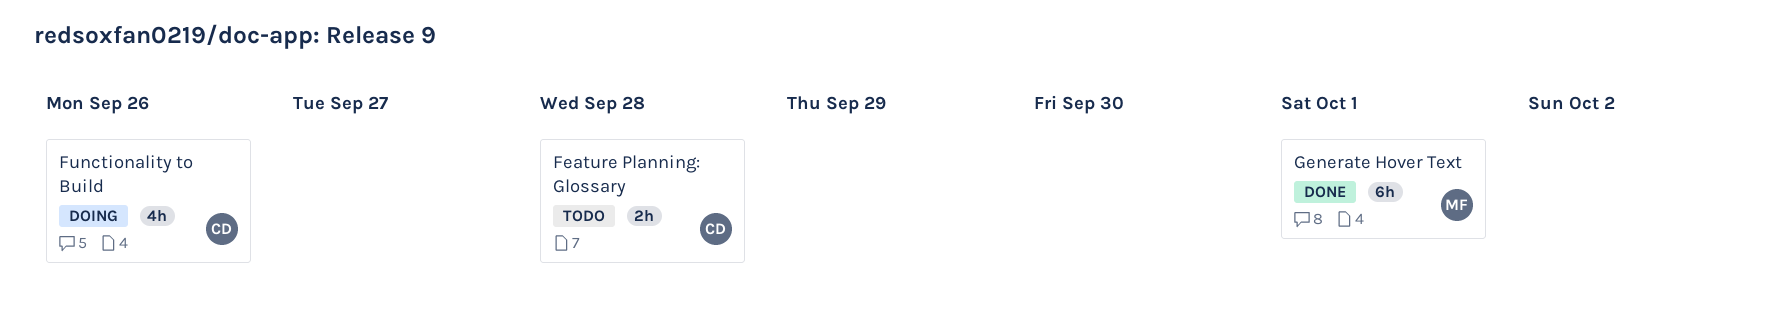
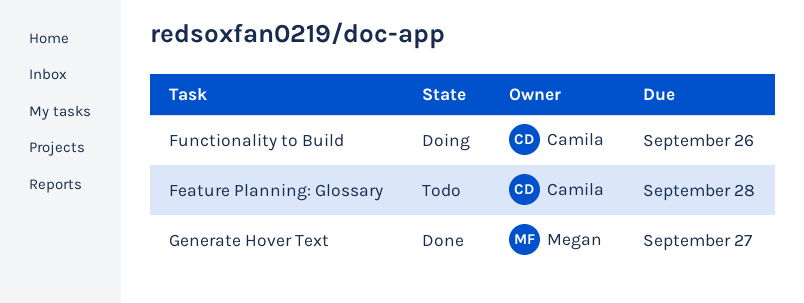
Generate Hover Text, due: Oct 1 -> Sep 27

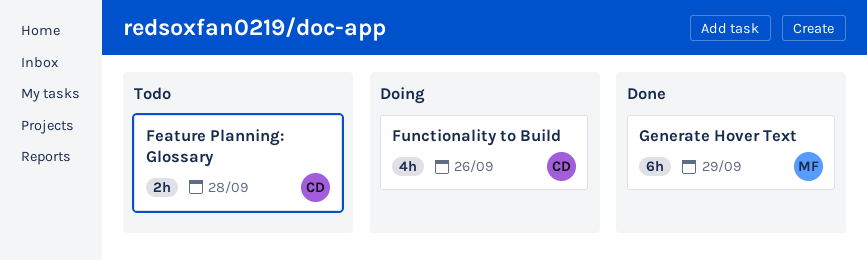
Generate Hover Text, due: Sep 27 -> Sep 29

